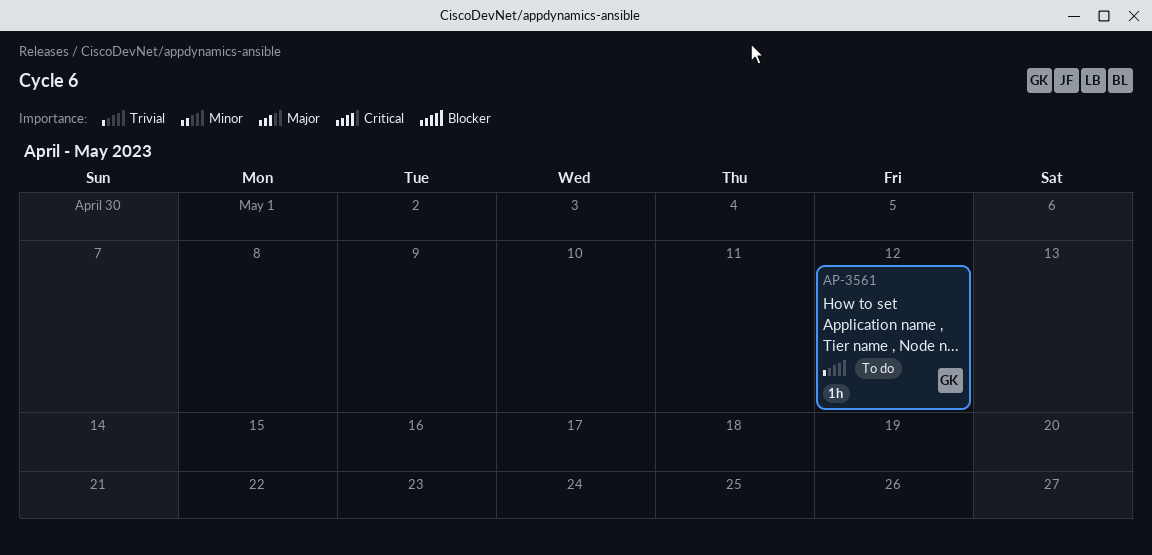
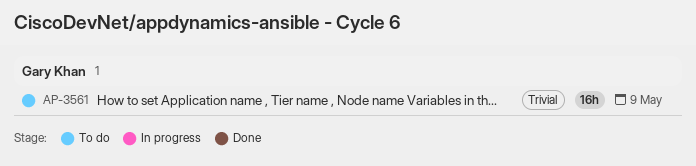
AP-3561, estimate: 1h -> 16h
AP-3561, due: May 12 -> May 9

